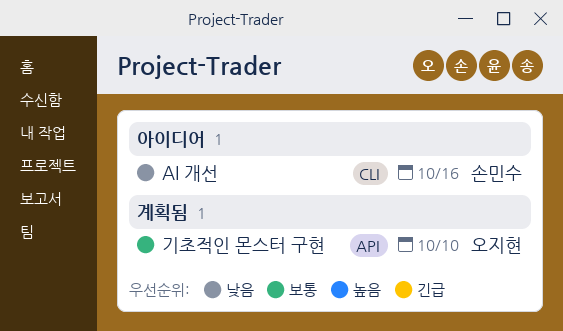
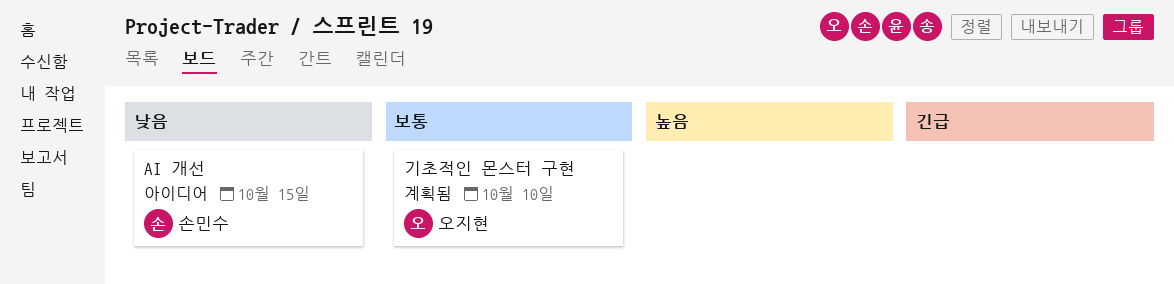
AI 개선, due: Oct 16 -> Oct 15

